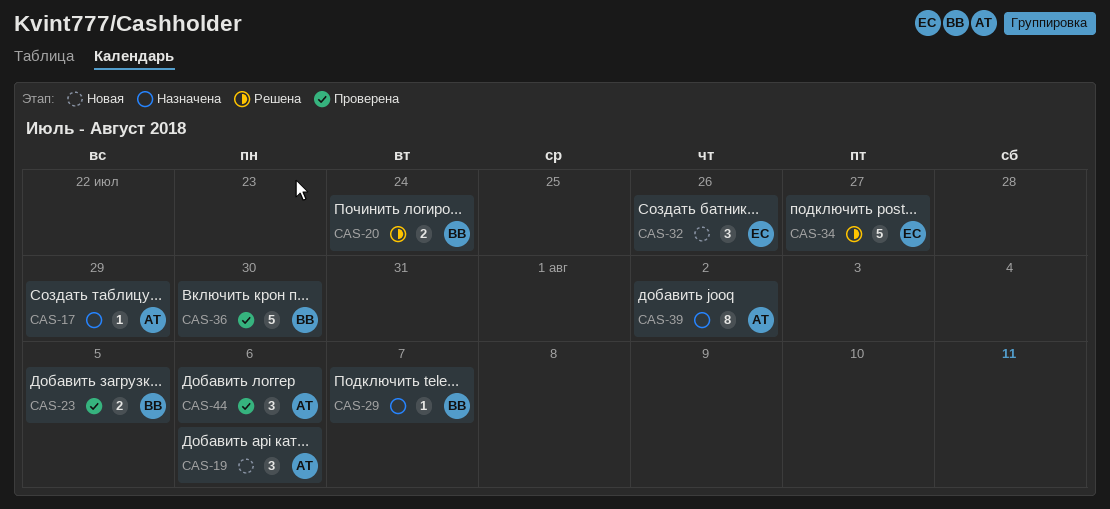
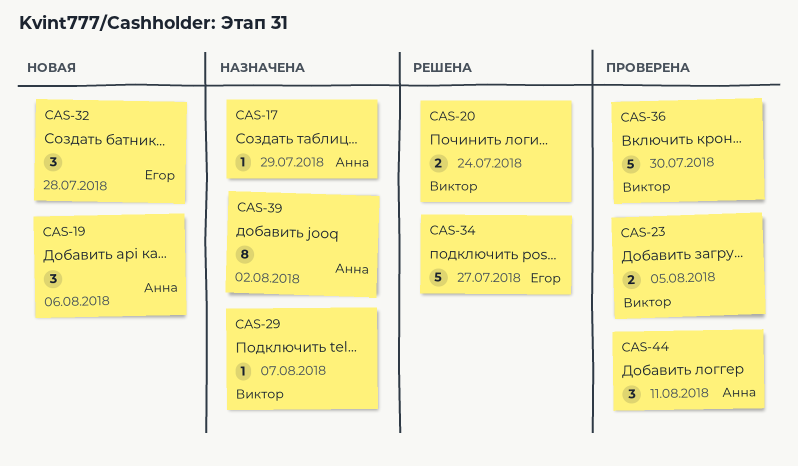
CAS-32, due: Jul 26 -> Jul 28
CAS-44, due: Aug 6 -> Aug 11

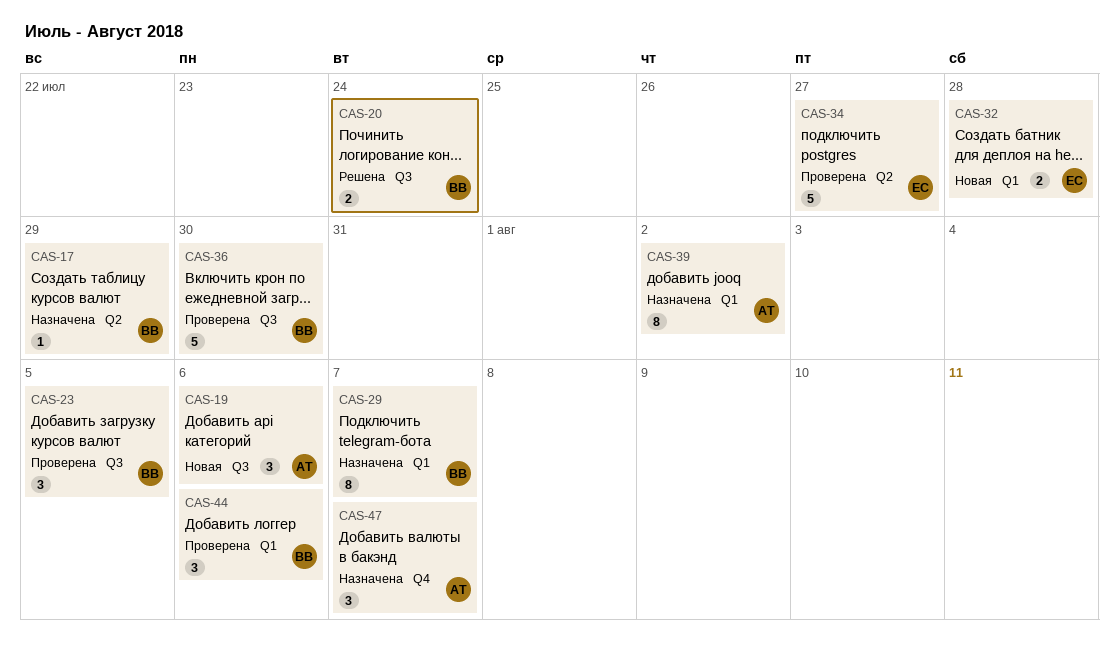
CAS-17, owner: Анна -> Виктор
CAS-23, estimate: 2 -> 3
CAS-29, estimate: 1 -> 8
CAS-32, estimate: 3 -> 2
CAS-34, status: Решена -> Проверена
CAS-44, owner: Анна -> Виктор
CAS-44, due: Aug 11 -> Aug 6
CAS-47: none -> present

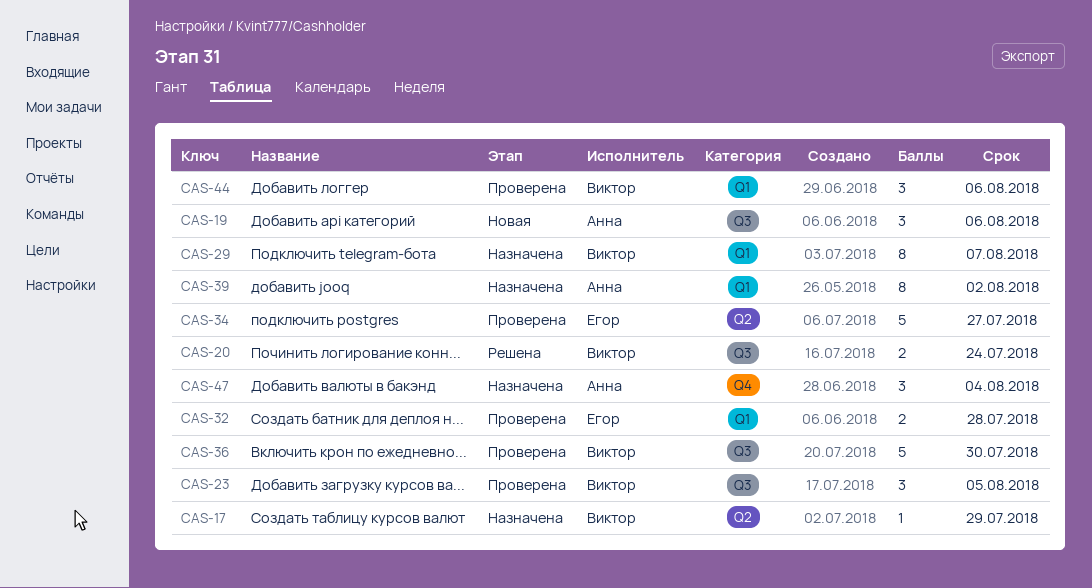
CAS-32, status: Новая -> Проверена
CAS-47, due: Aug 7 -> Aug 4

